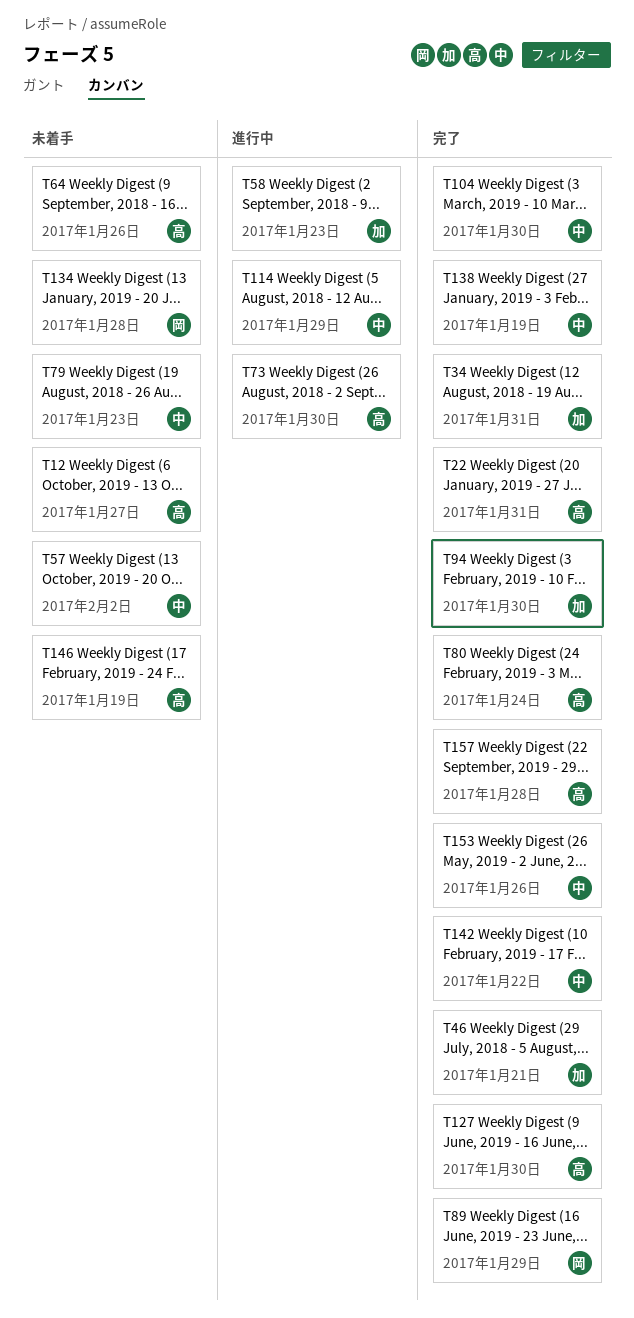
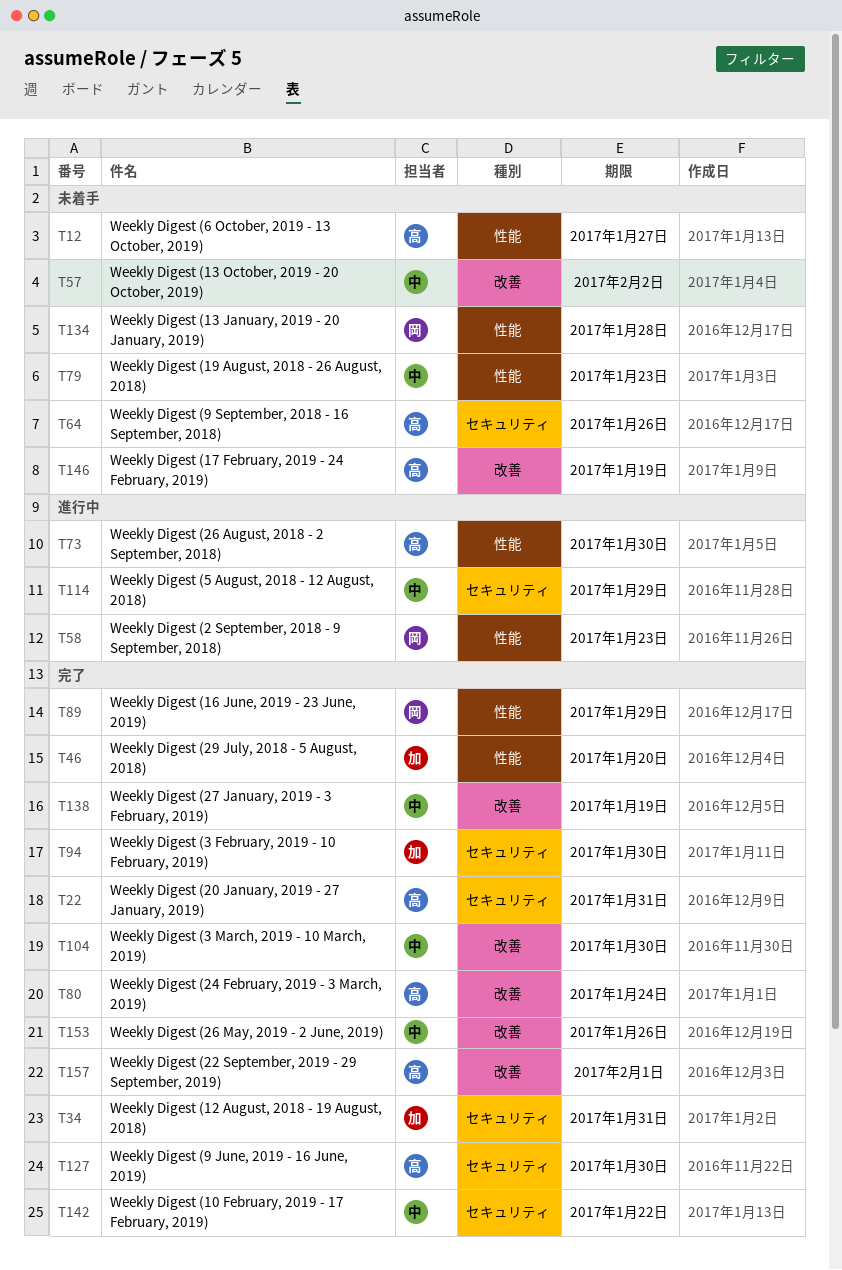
T46, due: Jan 21 -> Jan 20
T58, owner: 加 -> 岡
T157, due: Jan 28 -> Feb 1

